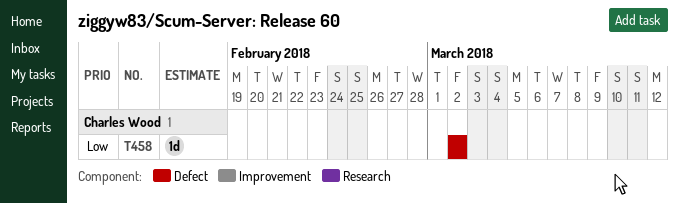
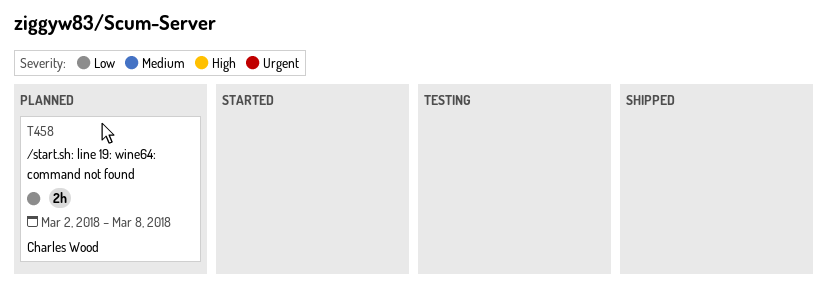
T458, estimate: 1d -> 2h
T458, due: Mar 2 -> Mar 8

